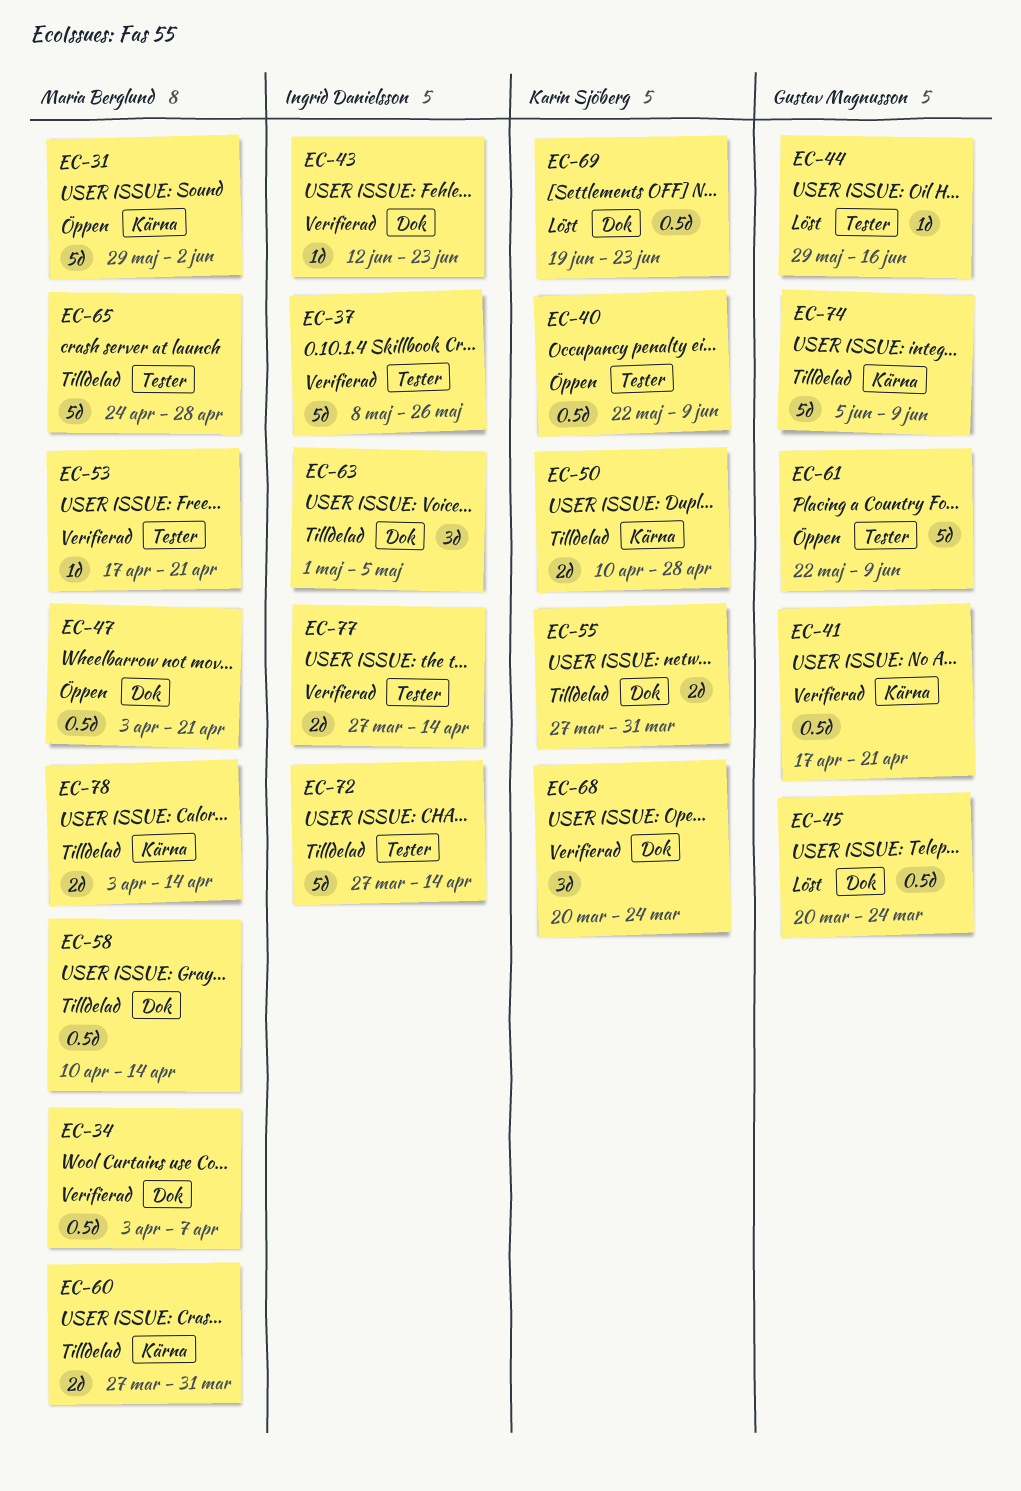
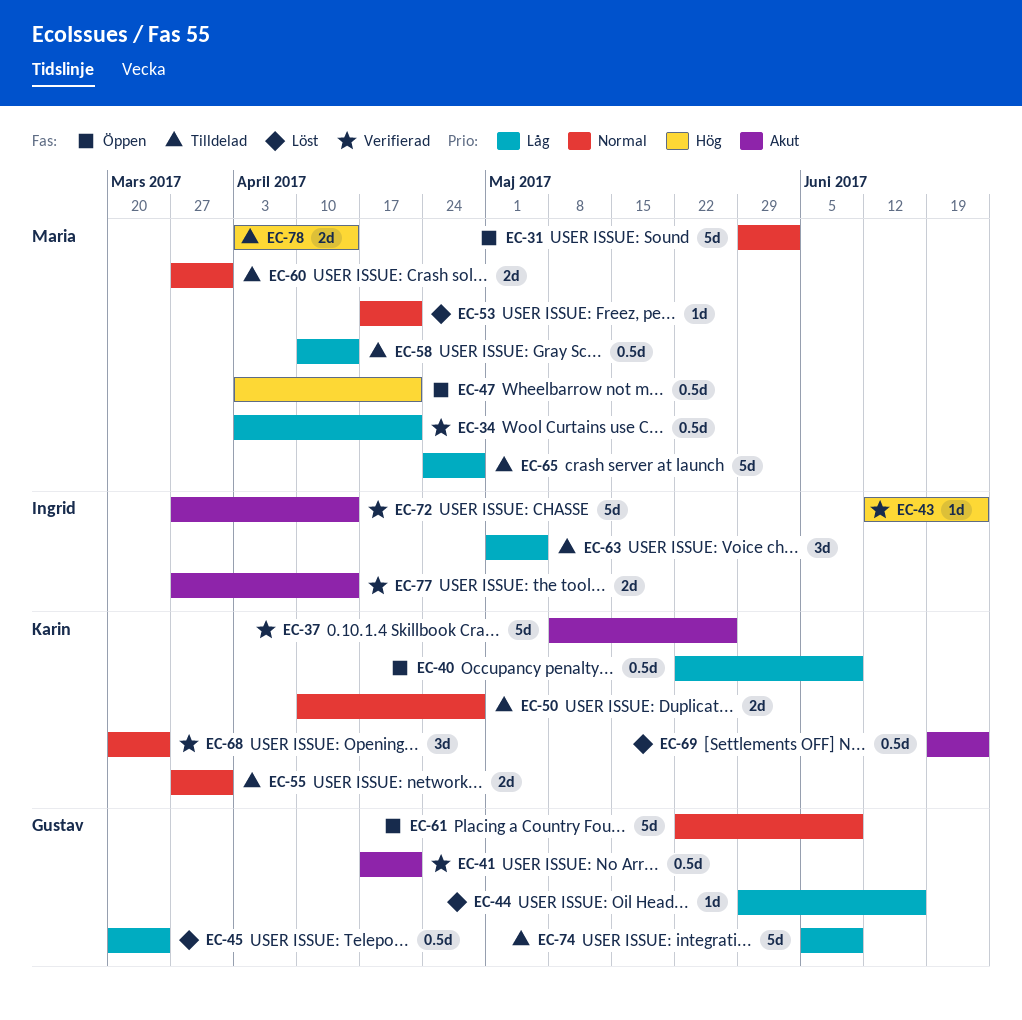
EC-34, due: Apr 7 -> Apr 21
EC-37, owner: Ingrid Danielsson -> Karin Sjöberg
EC-53, status: Verifierad -> Löst
EC-72, status: Tilldelad -> Verifierad

